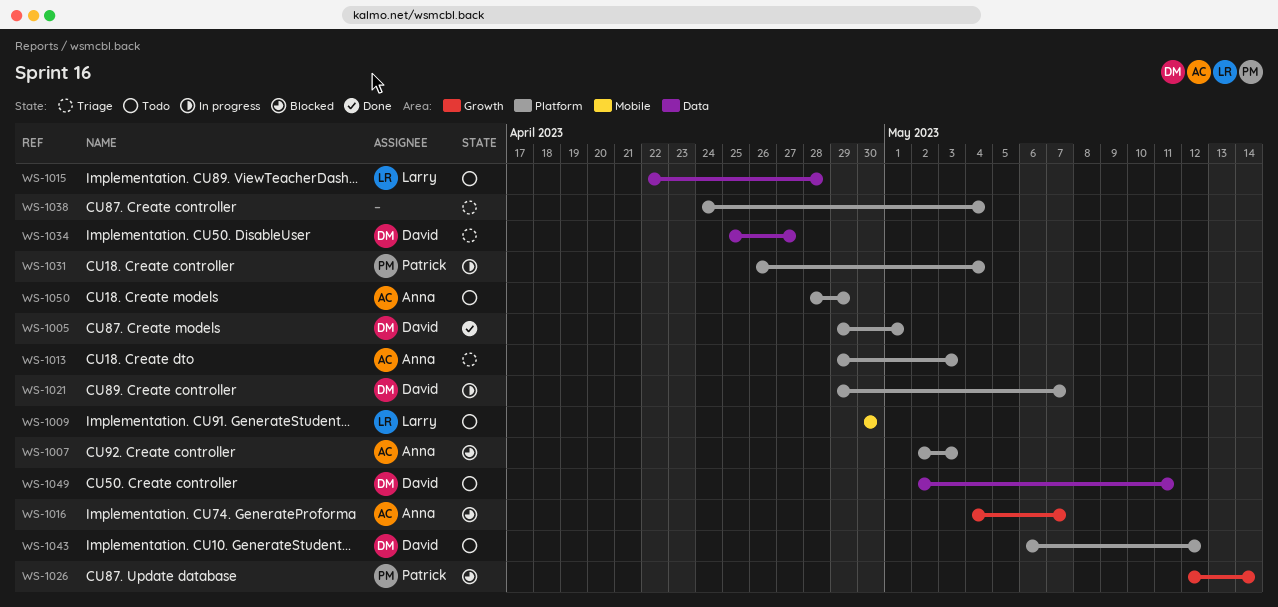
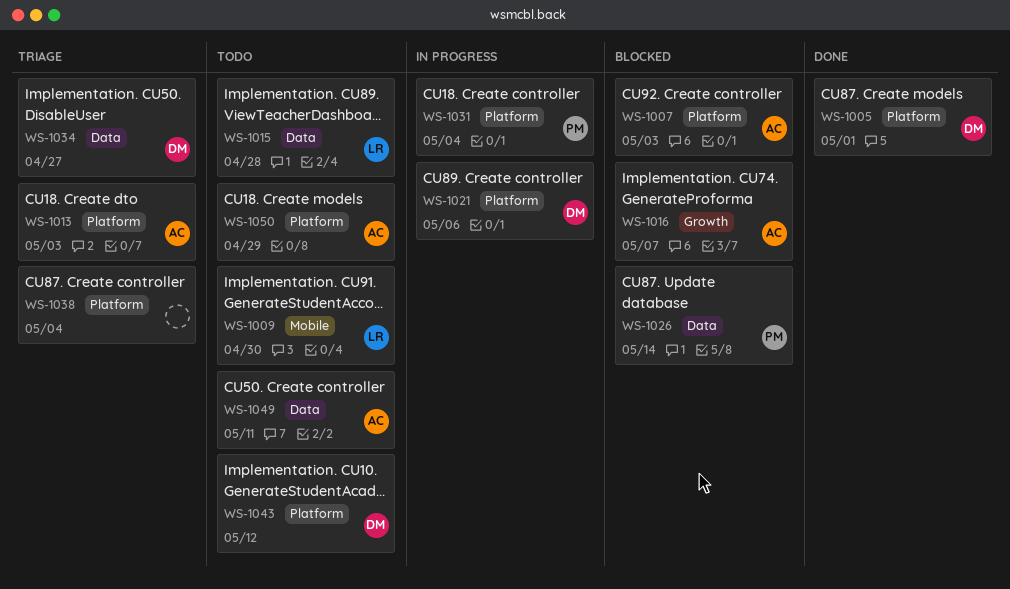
WS-1021, due: May 7 -> May 6
WS-1026, label: Growth -> Data
WS-1049, owner: David -> Anna

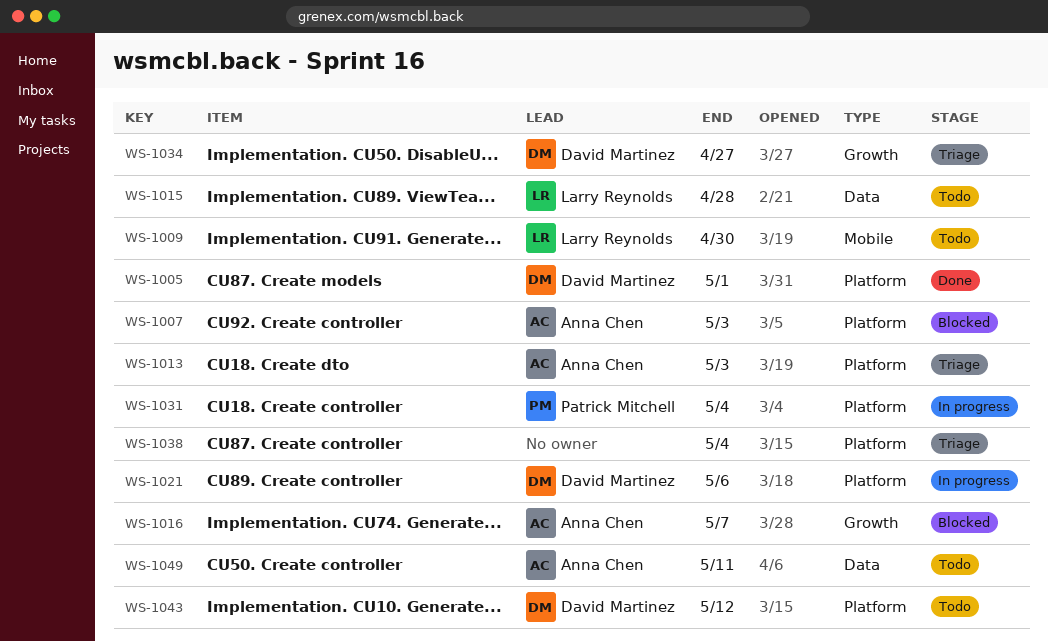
WS-1026: present -> none
WS-1034, label: Data -> Growth
WS-1050: present -> none

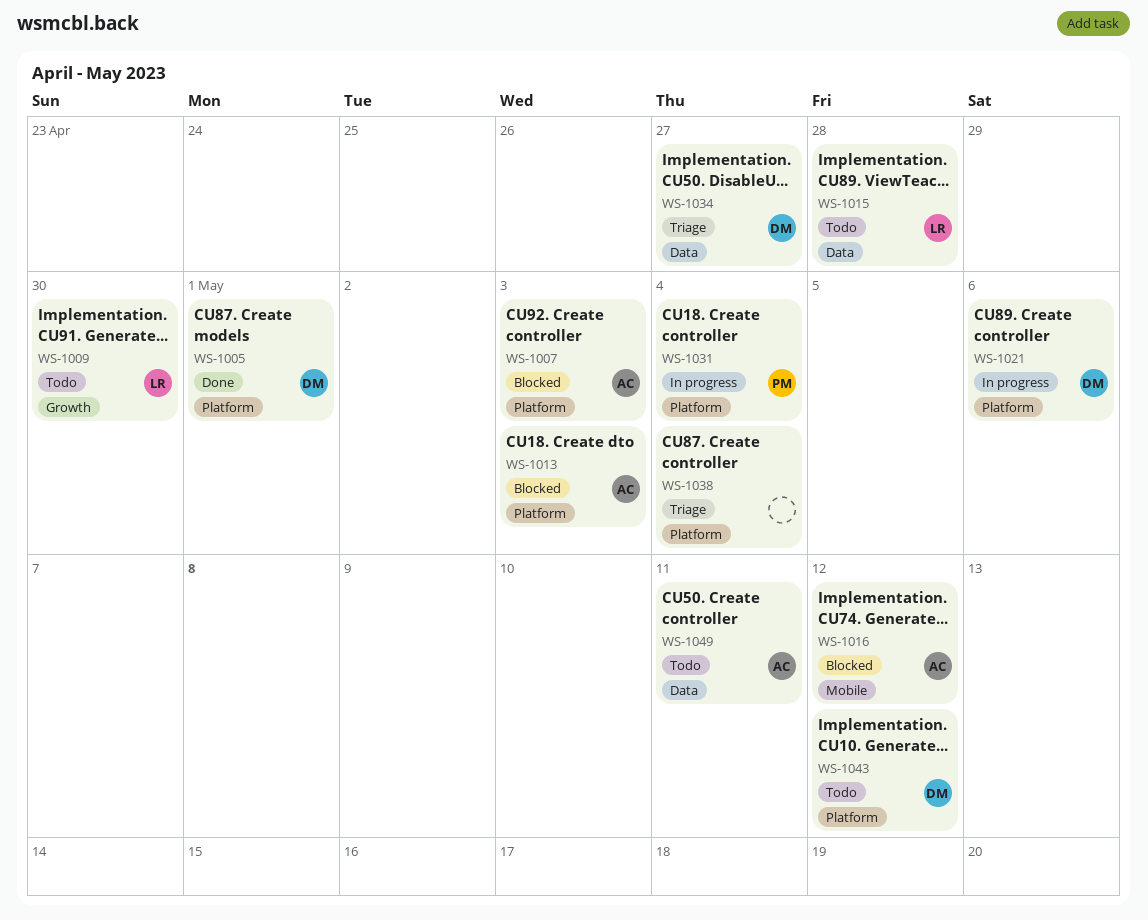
WS-1009, label: Mobile -> Growth
WS-1013, status: Triage -> Blocked
WS-1016, label: Growth -> Mobile
WS-1016, due: May 7 -> May 12
WS-1034, label: Growth -> Data

